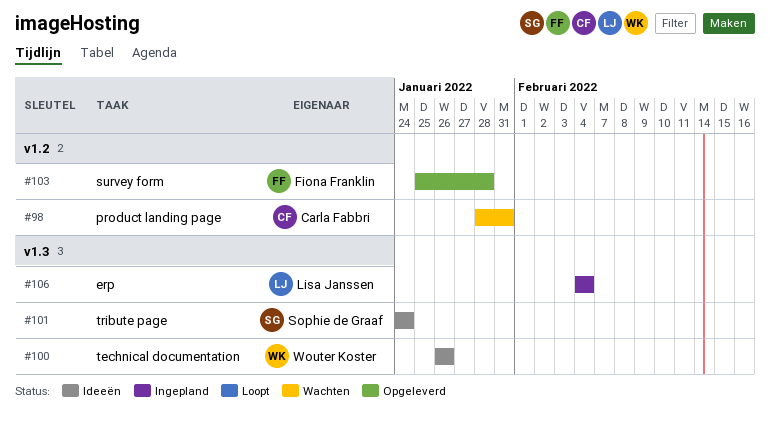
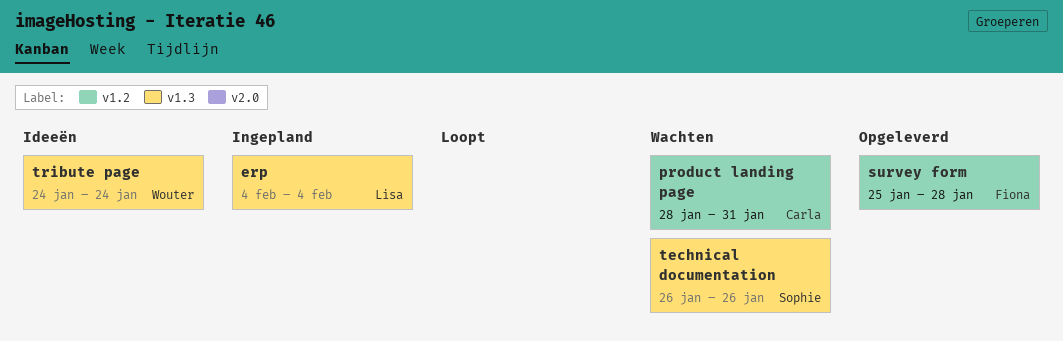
technical documentation, status: Ideeën -> Wachten
technical documentation, owner: Wouter Koster -> Sophie de Graaf
tribute page, owner: Sophie de Graaf -> Wouter Koster

